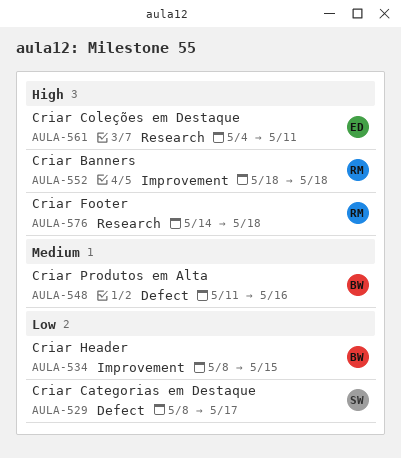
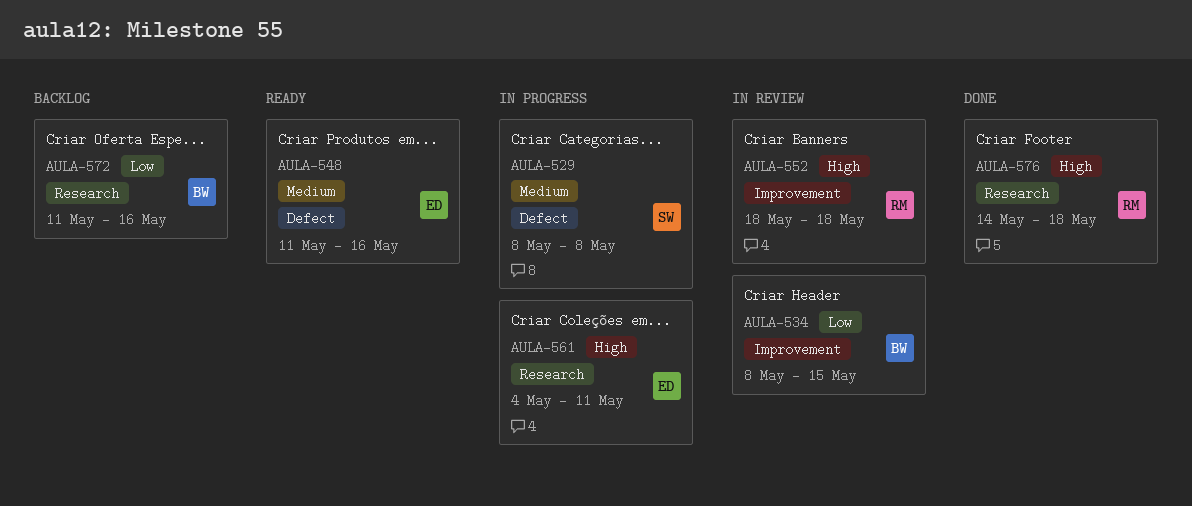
AULA-529, priority: Low -> Medium
AULA-529, due: May 17 -> May 8
AULA-548, owner: BW -> ED
AULA-572: none -> present

